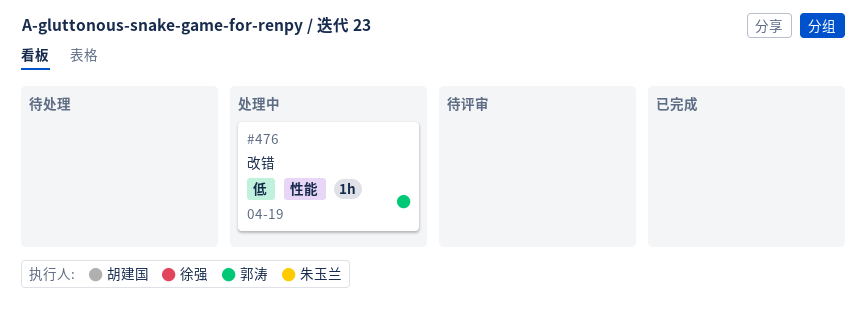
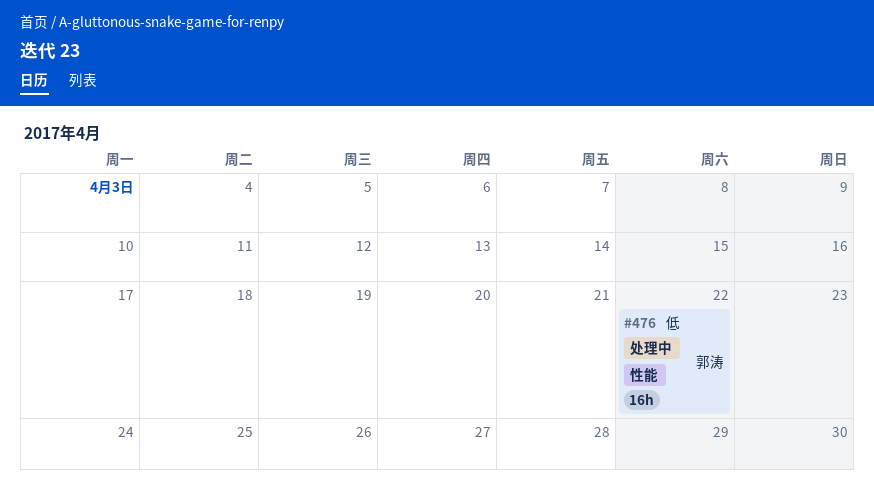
#476, estimate: 1h -> 16h
#476, due: Apr 19 -> Apr 22

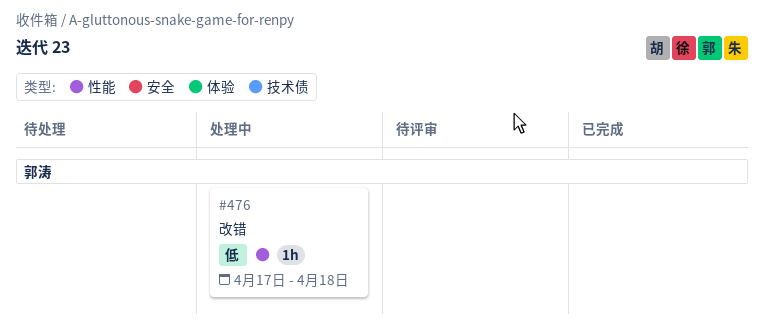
#476, estimate: 16h -> 1h
#476, due: Apr 22 -> Apr 18

